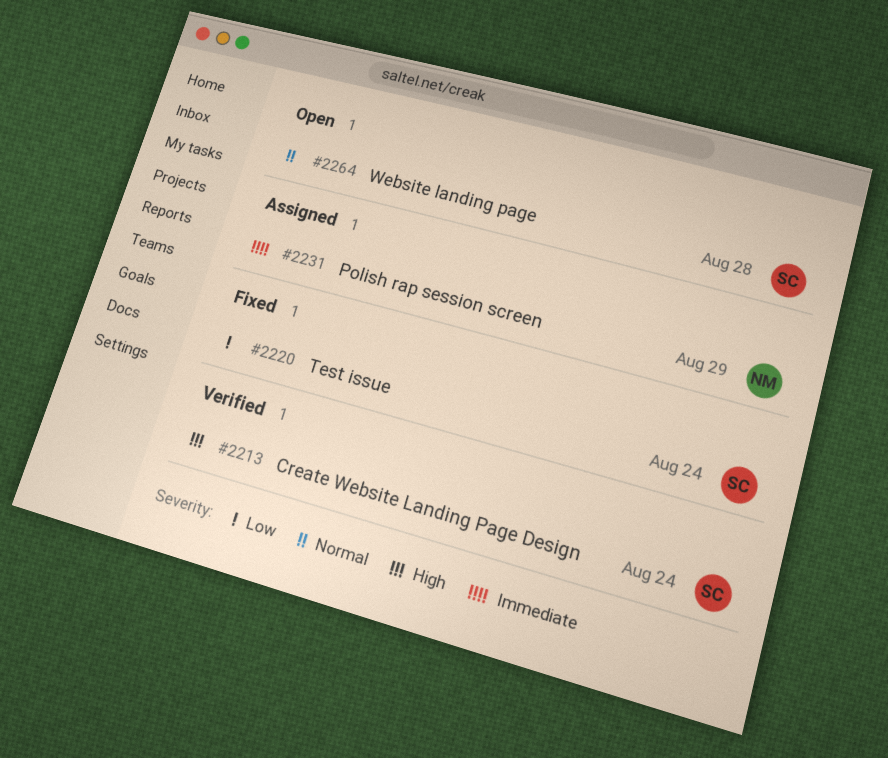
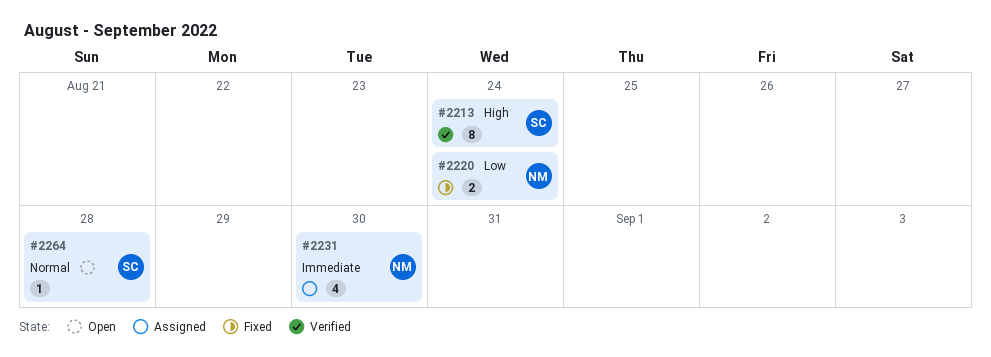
#2220, owner: SC -> NM
#2231, due: Aug 29 -> Aug 30

